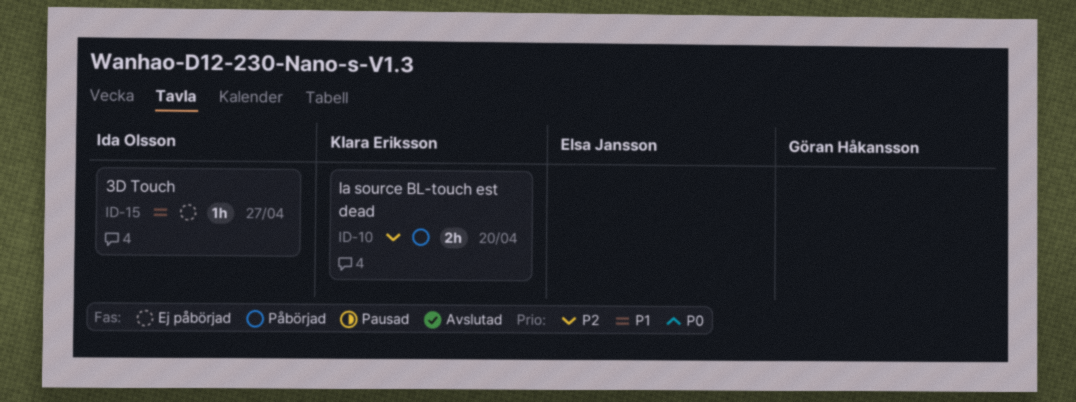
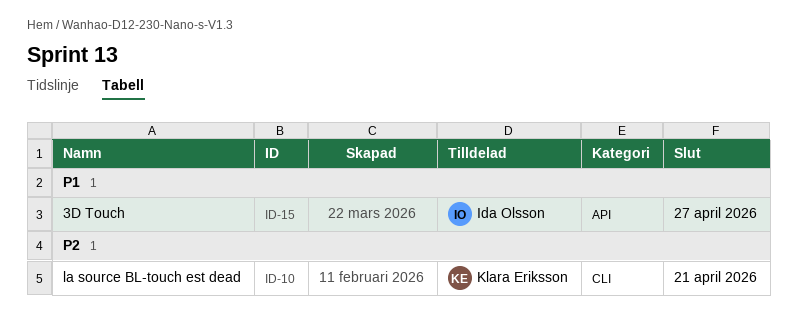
ID-10, due: Apr 20 -> Apr 21

